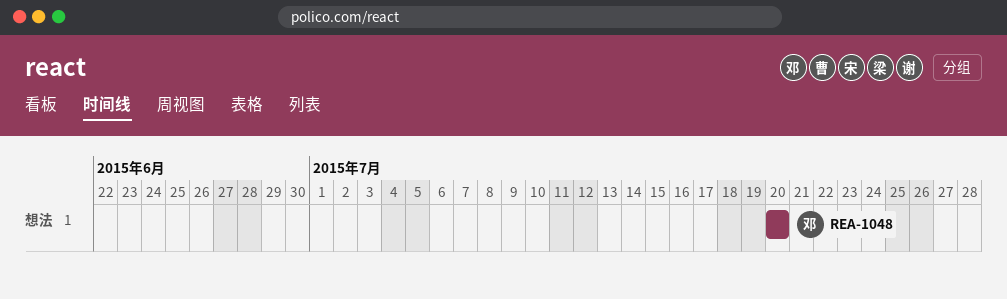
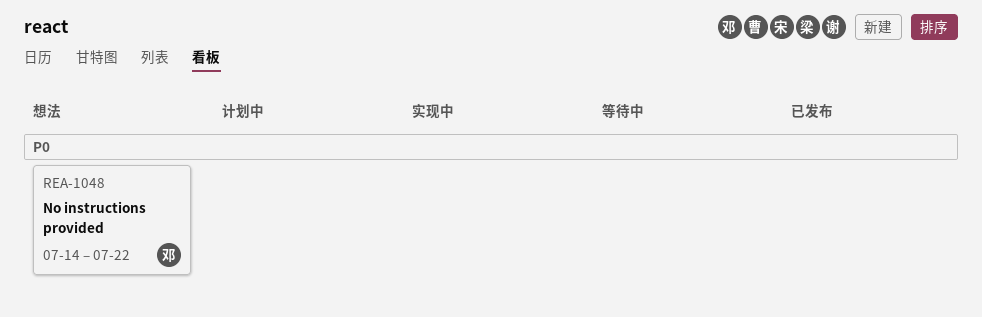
REA-1048, start: Jul 20 -> Jul 14
REA-1048, due: Jul 20 -> Jul 22

